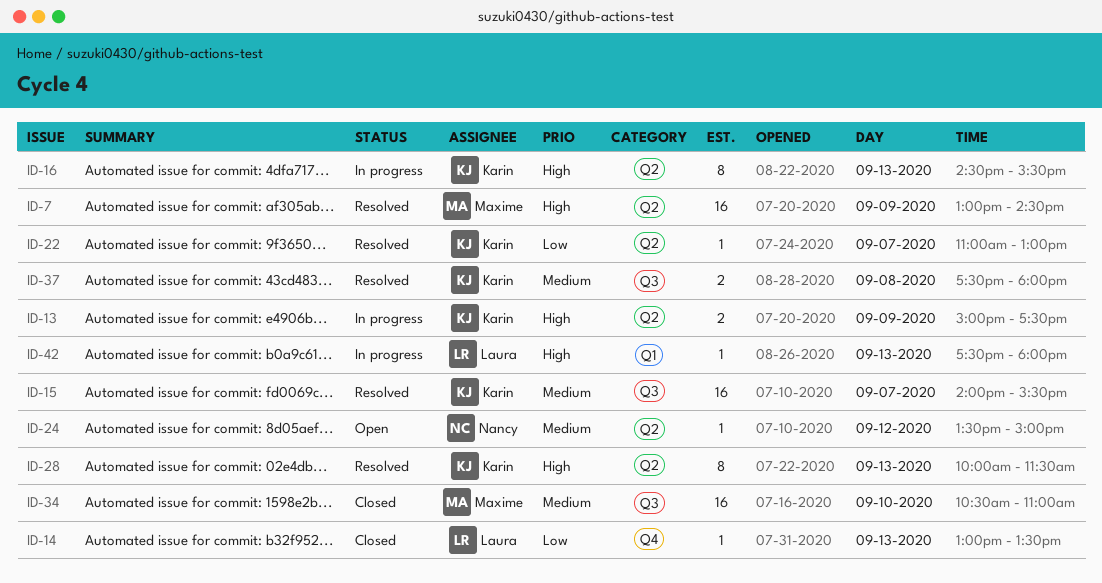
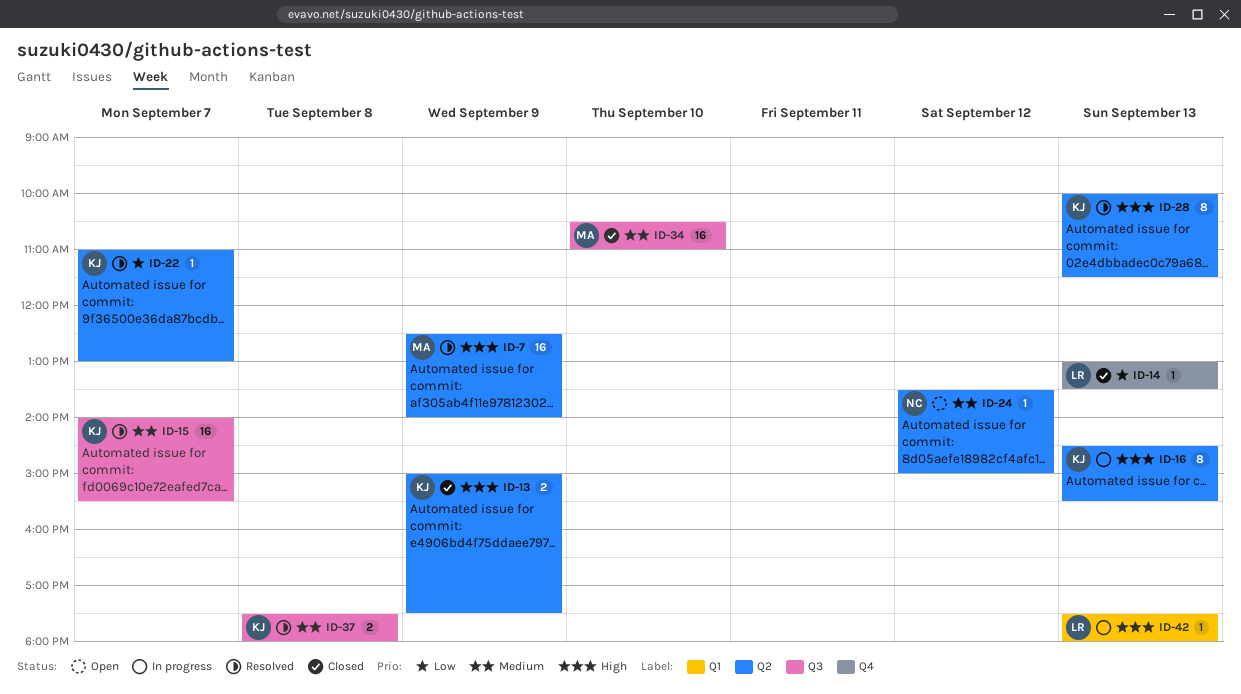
ID-7, begins: 13:00 -> 12:30
ID-7, ends: 14:30 -> 14:00
ID-13, status: In progress -> Closed

